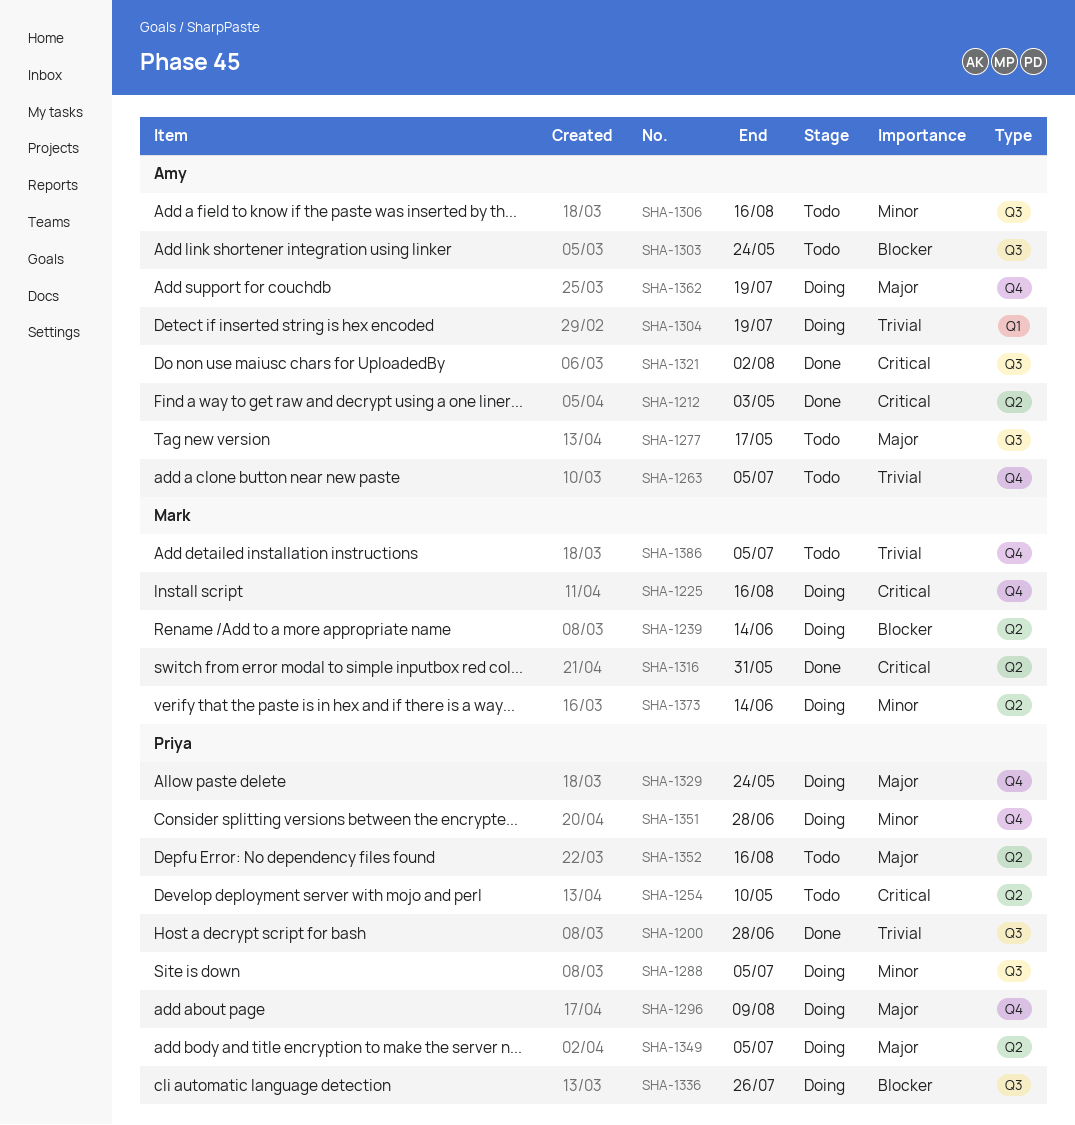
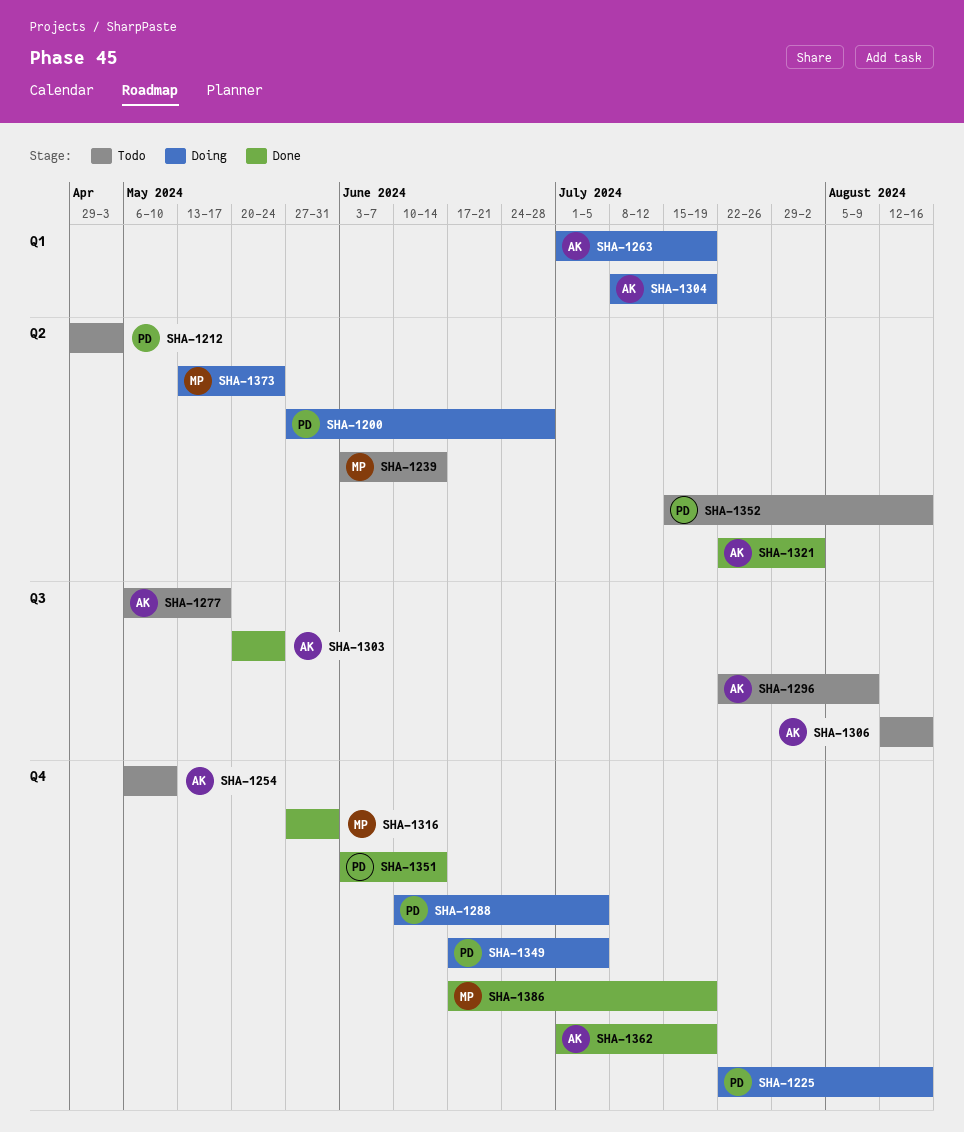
SHA-1200, status: Done -> Doing
SHA-1200, label: Q3 -> Q2
SHA-1212, status: Done -> Todo
SHA-1212, owner: Amy -> Priya
SHA-1225, owner: Mark -> Priya
SHA-1239, status: Doing -> Todo
SHA-1254, owner: Priya -> Amy
SHA-1254, label: Q2 -> Q4
SHA-1263, status: Todo -> Doing
SHA-1263, label: Q4 -> Q1
SHA-1263, due: Jul 5 -> Jul 19
SHA-1288, label: Q3 -> Q4
SHA-1296, status: Doing -> Todo
SHA-1296, owner: Priya -> Amy
SHA-1296, label: Q4 -> Q3
SHA-1303, status: Todo -> Done
SHA-1316, label: Q2 -> Q4
SHA-1321, label: Q3 -> Q2
SHA-1329: present -> none
SHA-1336: present -> none
SHA-1349, label: Q2 -> Q4
SHA-1351, status: Doing -> Done
SHA-1351, due: Jun 28 -> Jun 14
SHA-1362, status: Doing -> Done
SHA-1373, due: Jun 14 -> May 24
SHA-1386, status: Todo -> Done
SHA-1386, due: Jul 5 -> Jul 19

